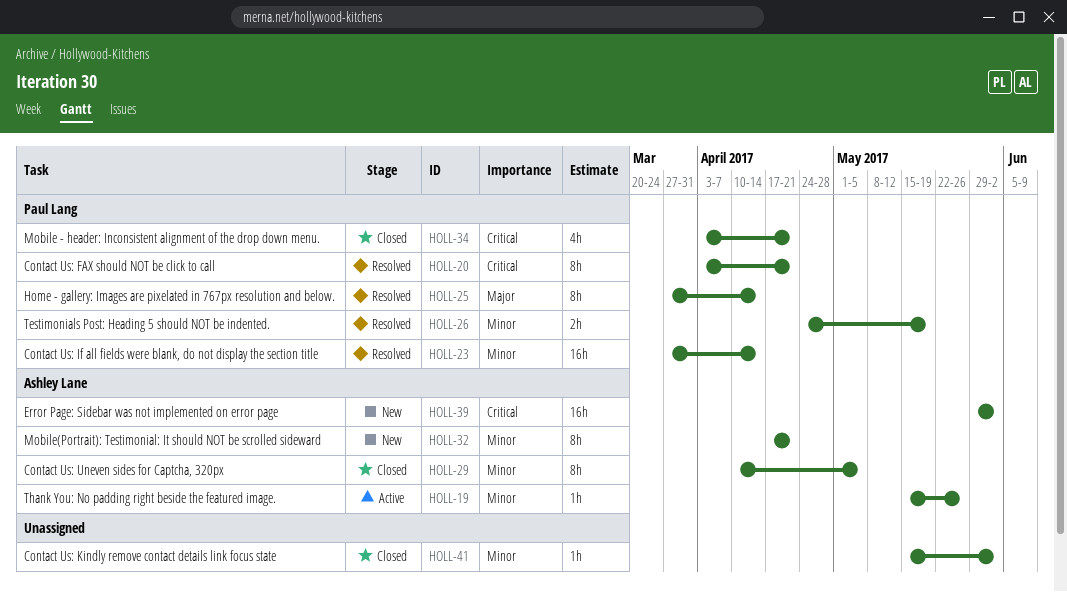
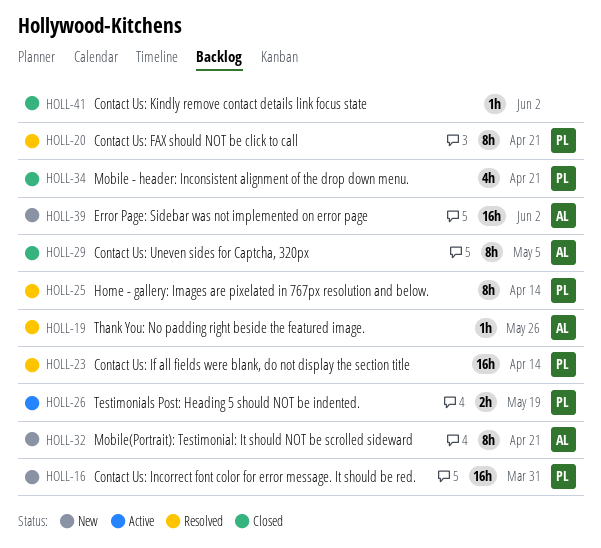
HOLL-16: none -> present
HOLL-19, status: Active -> Resolved
HOLL-26, status: Resolved -> Active

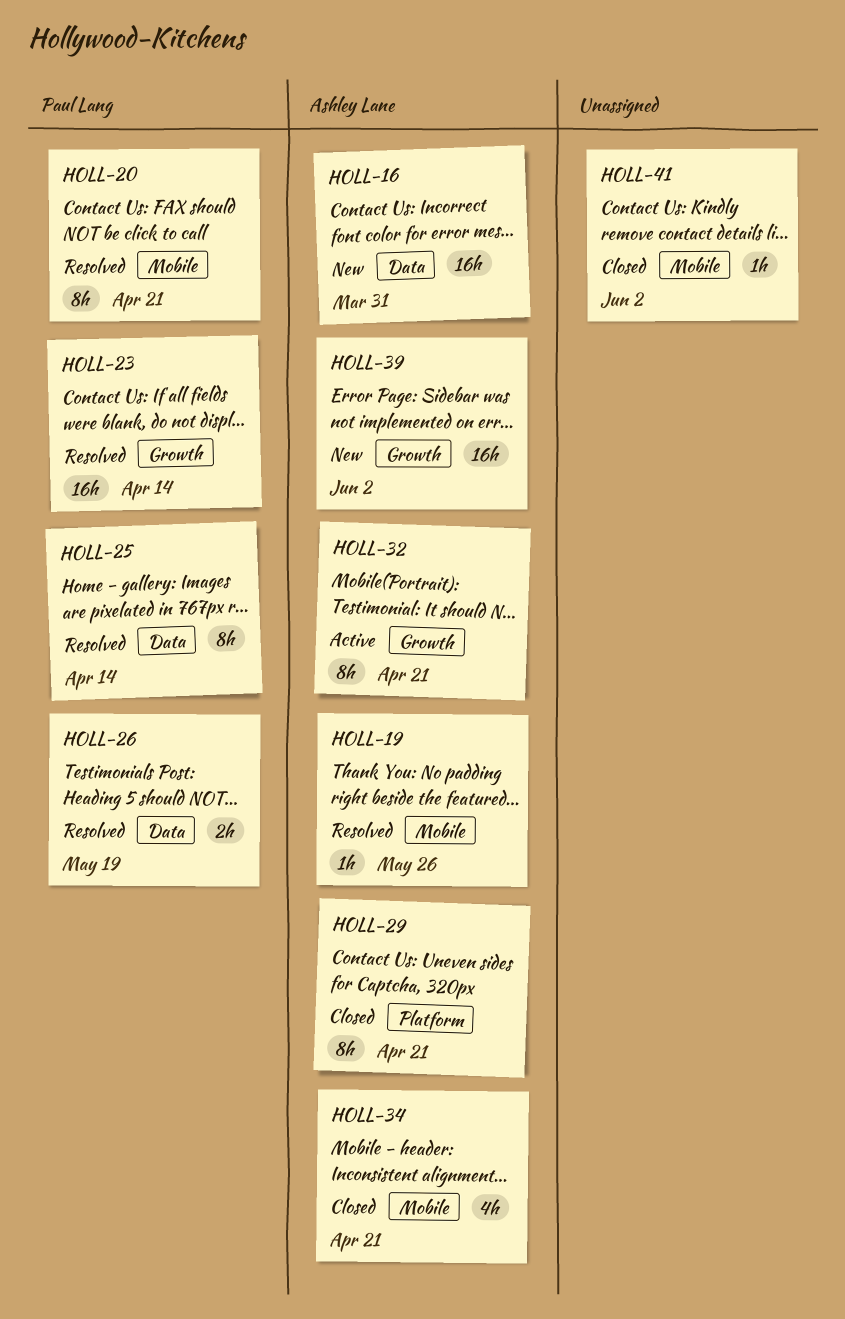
HOLL-16, owner: Paul Lang -> Ashley Lane
HOLL-26, status: Active -> Resolved
HOLL-29, due: May 5 -> Apr 21
HOLL-32, status: New -> Active
HOLL-34, owner: Paul Lang -> Ashley Lane

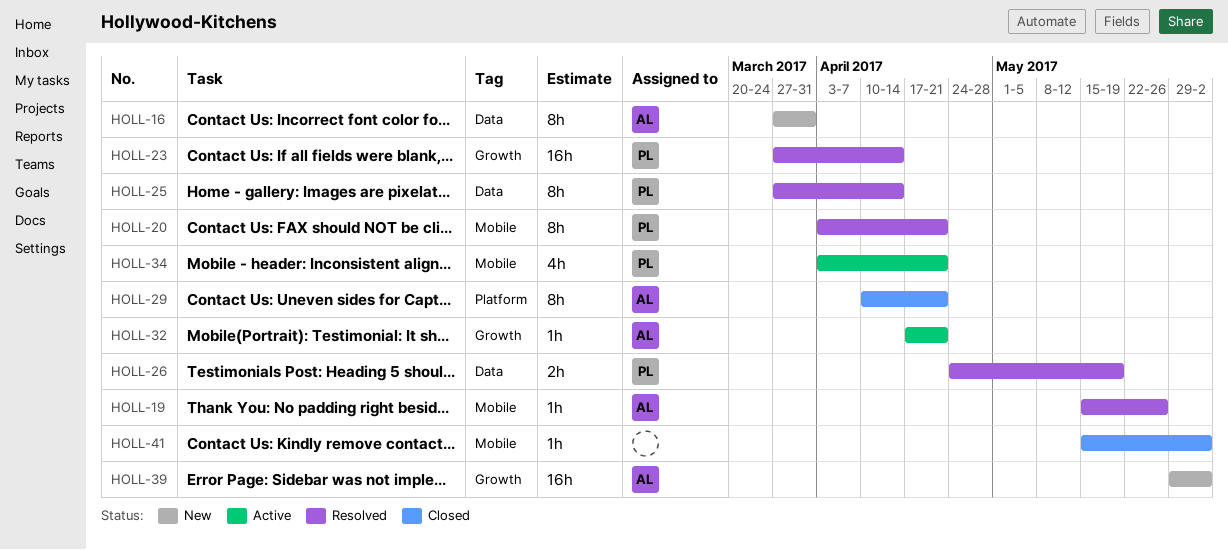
HOLL-16, estimate: 16h -> 8h
HOLL-32, estimate: 8h -> 1h
HOLL-34, status: Closed -> Active
HOLL-34, owner: Ashley Lane -> Paul Lang

